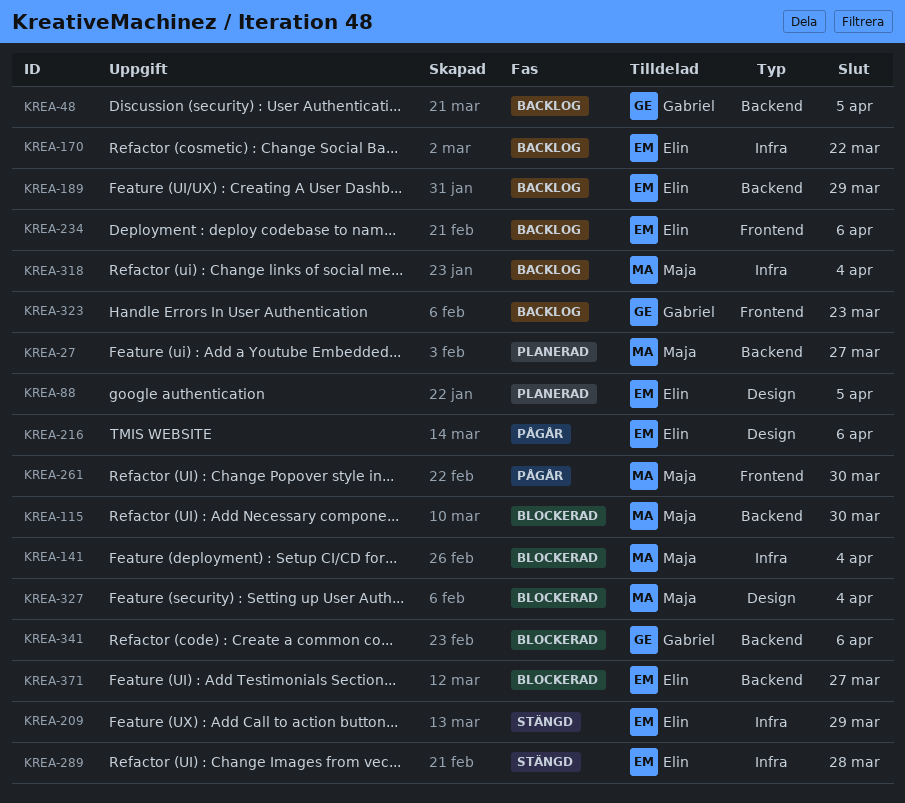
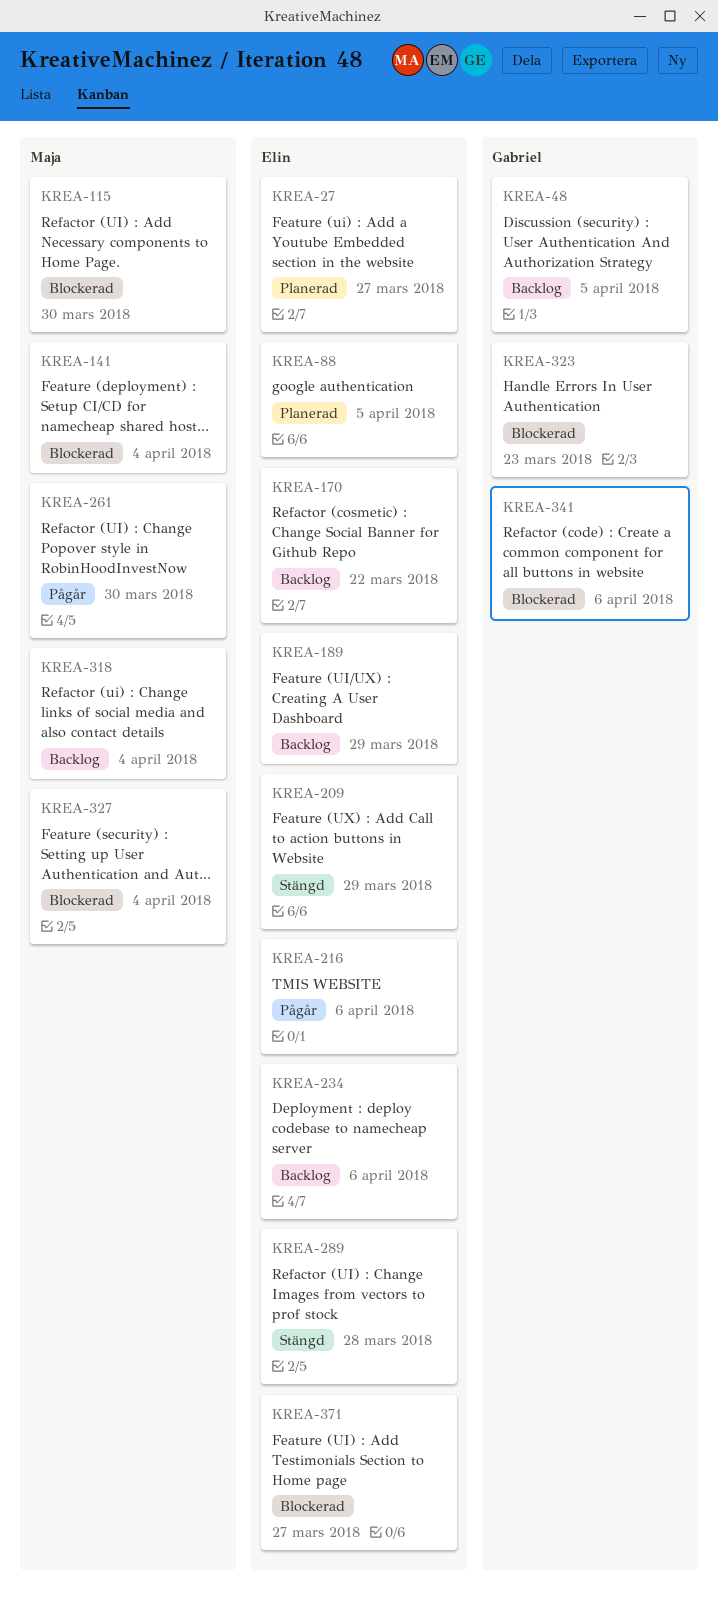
KREA-27, owner: Maja -> Elin
KREA-323, status: Backlog -> Blockerad

